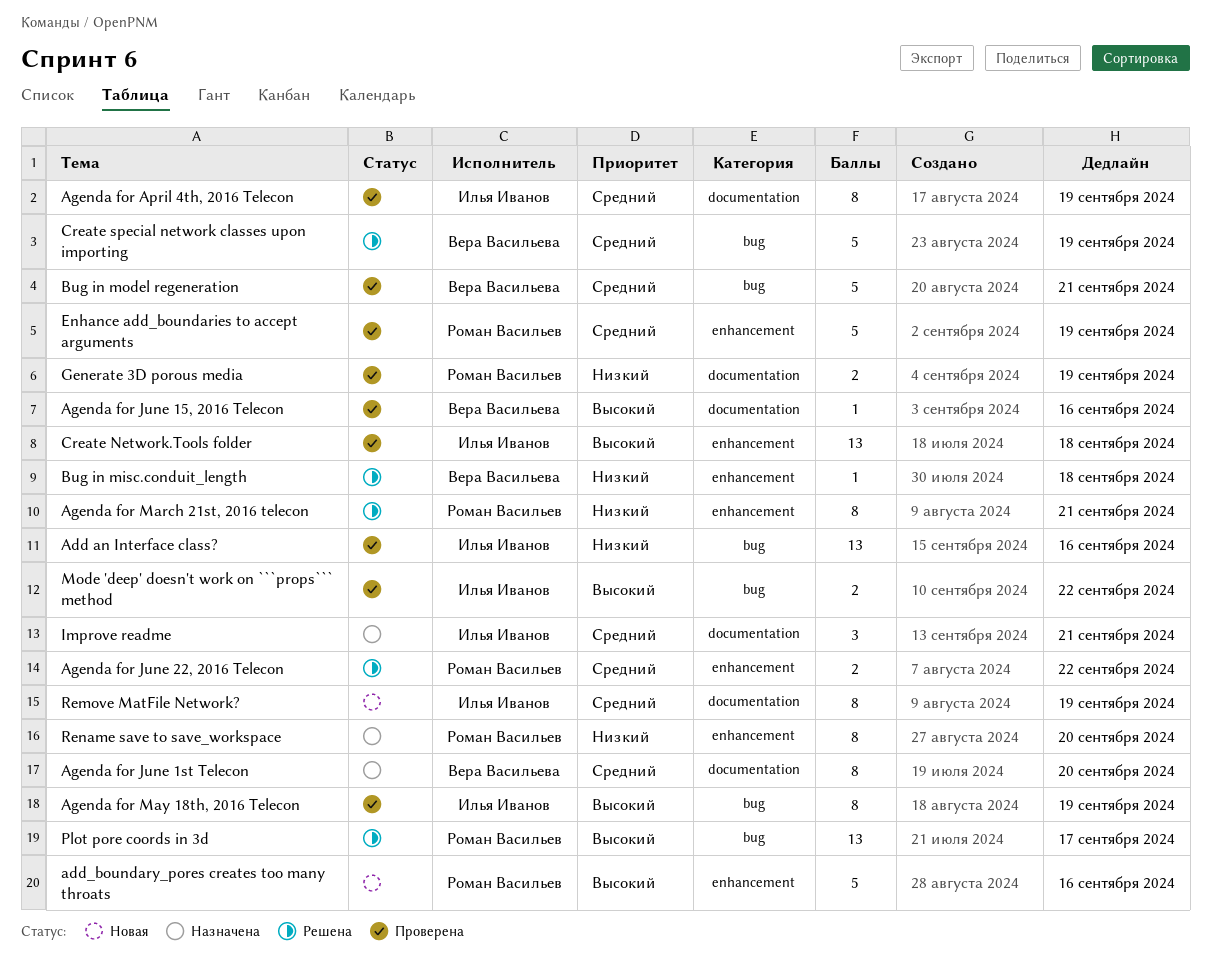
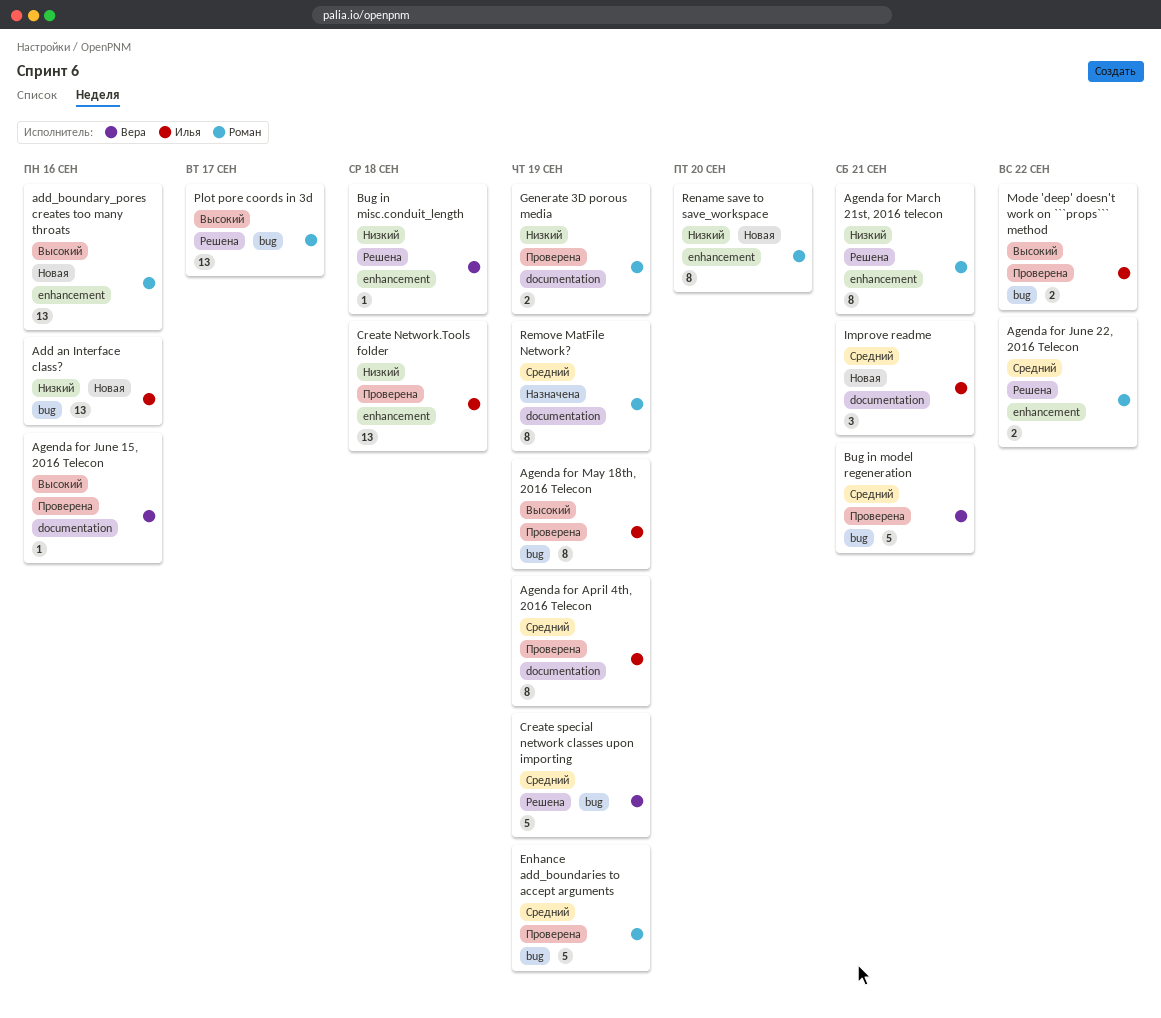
Add an Interface class?, status: Проверена -> Новая
add_boundary_pores creates too many throats, estimate: 5 -> 13
Agenda for June 1st Telecon: present -> none
Create Network.Tools folder, priority: Высокий -> Низкий
Enhance add_boundaries to accept arguments, label: enhancement -> bug
Improve readme, status: Назначена -> Новая
Remove MatFile Network?, status: Новая -> Назначена
Remove MatFile Network?, owner: Илья Иванов -> Роман Васильев
Rename save to save_workspace, status: Назначена -> Новая

